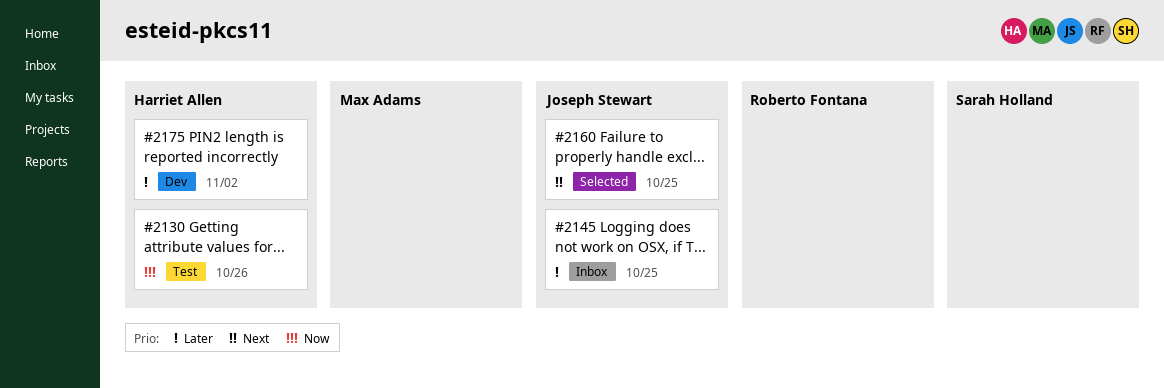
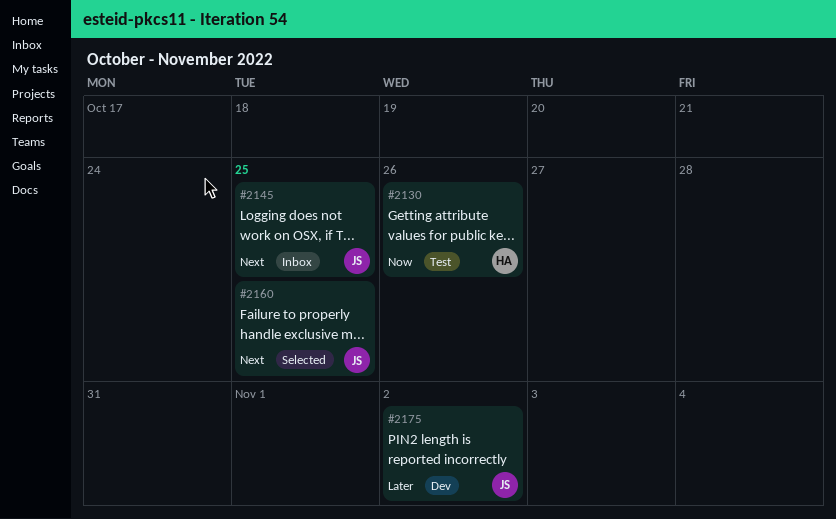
#2145, priority: Later -> Next
#2175, owner: Harriet Allen -> Joseph Stewart

